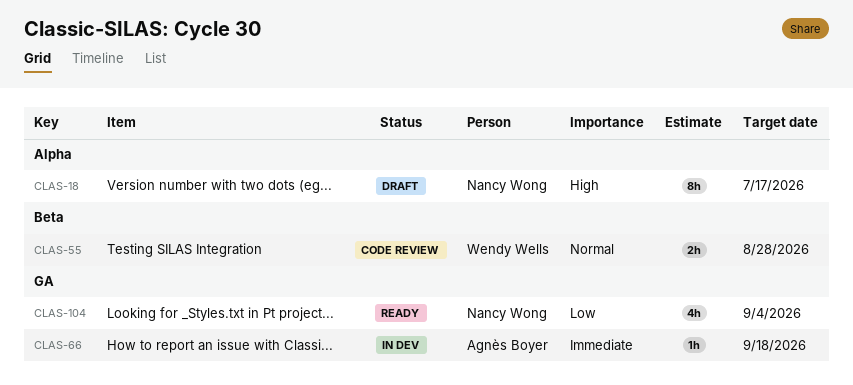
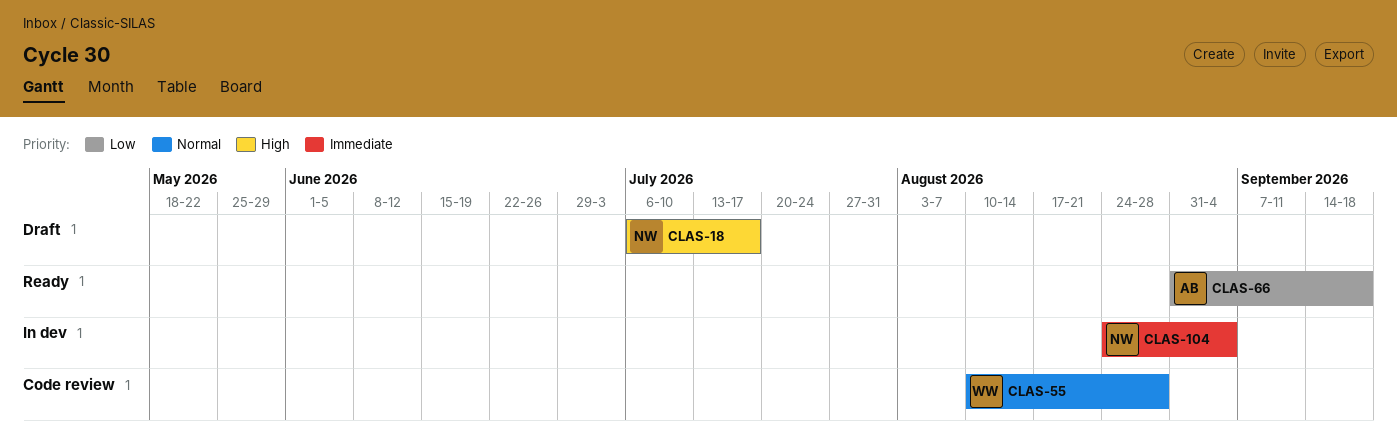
CLAS-66, status: In dev -> Ready
CLAS-66, priority: Immediate -> Low
CLAS-104, status: Ready -> In dev
CLAS-104, priority: Low -> Immediate

